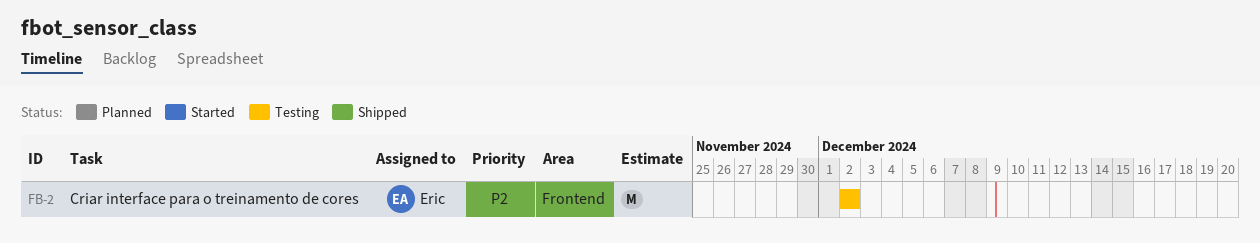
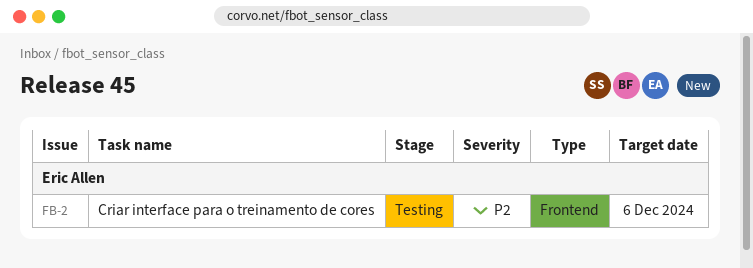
FB-2, due: Dec 2 -> Dec 6

